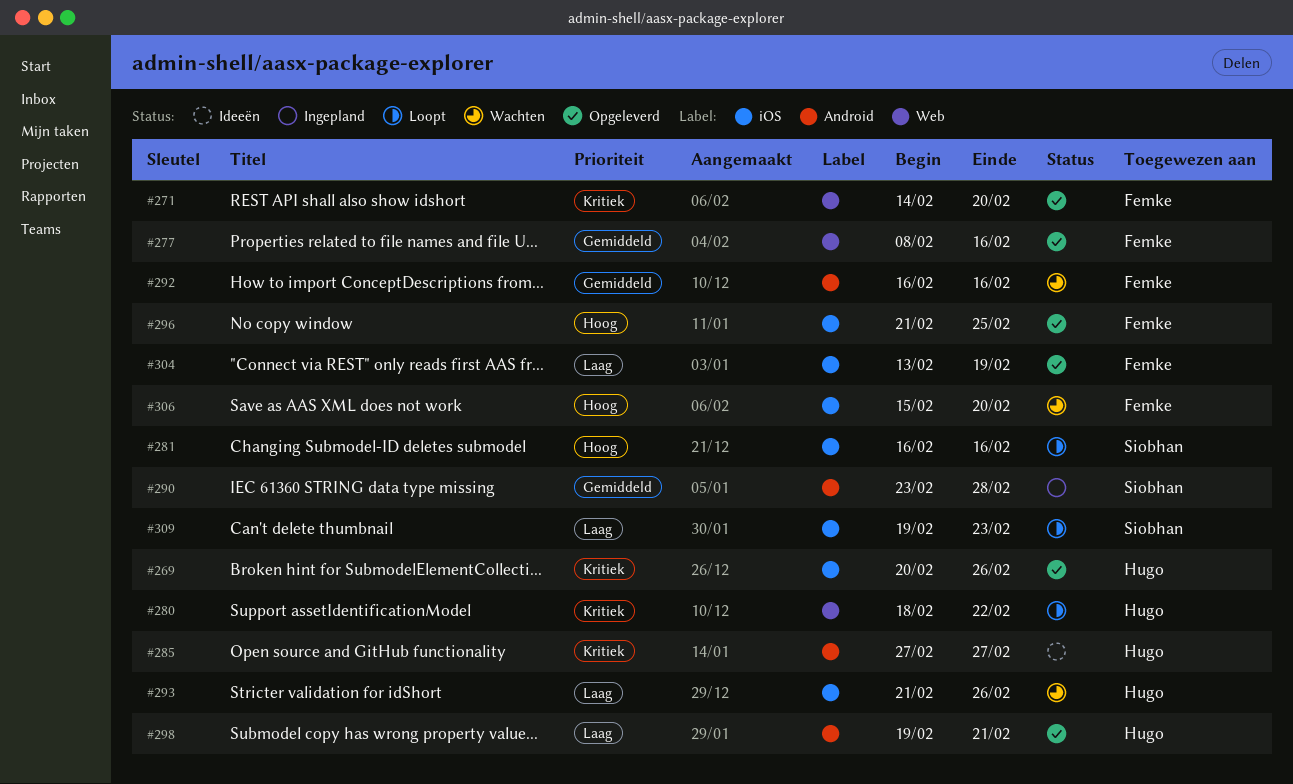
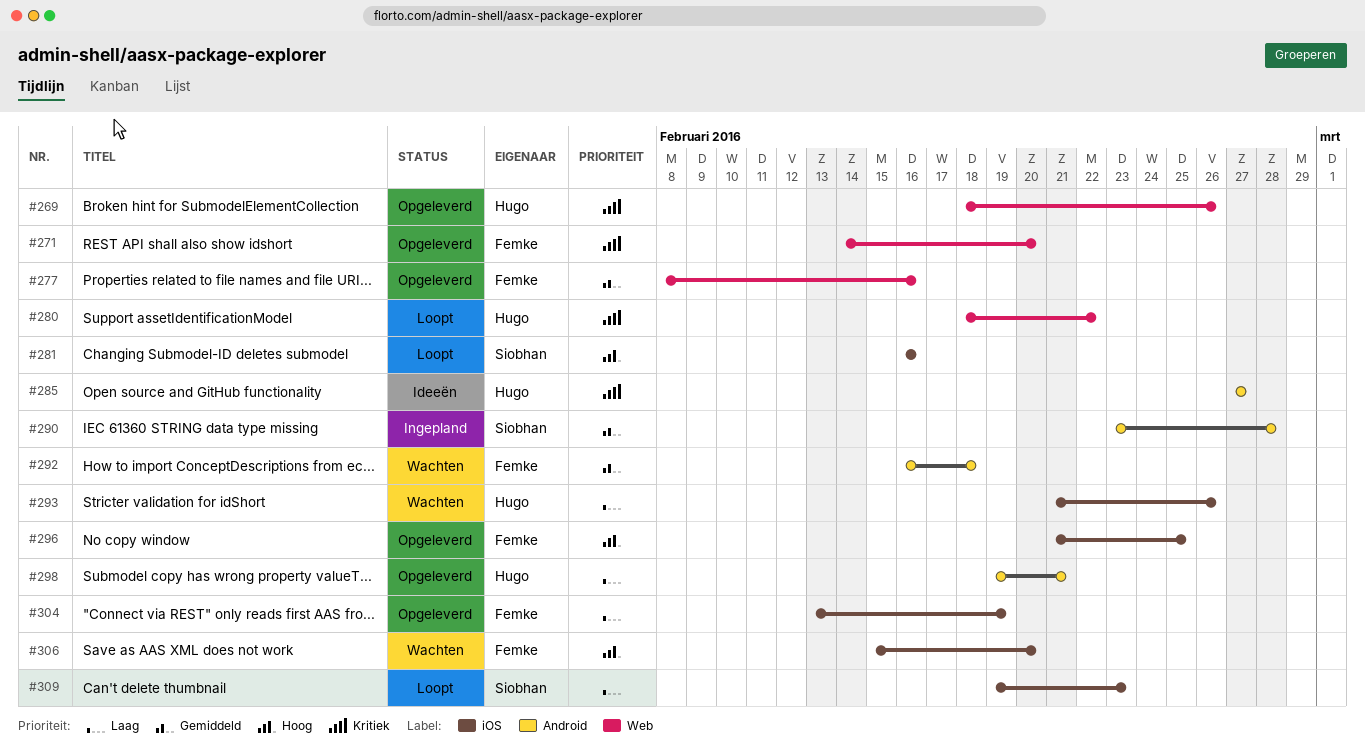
#269, label: iOS -> Web
#269, start: Feb 20 -> Feb 18
#292, due: Feb 16 -> Feb 18

